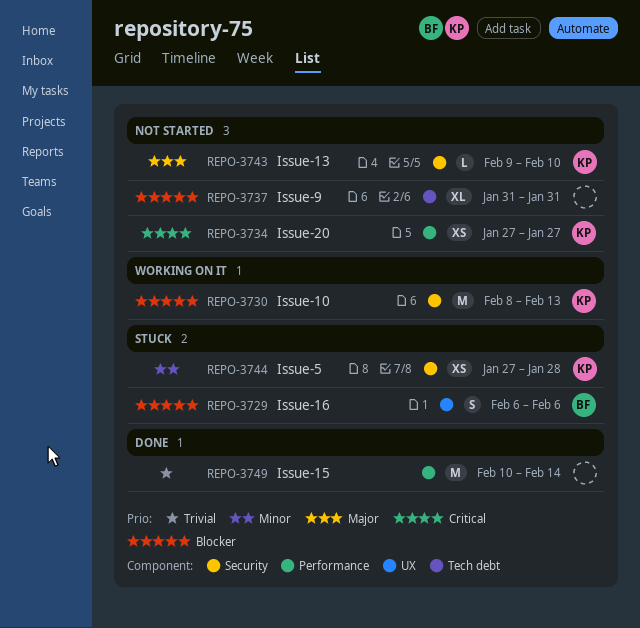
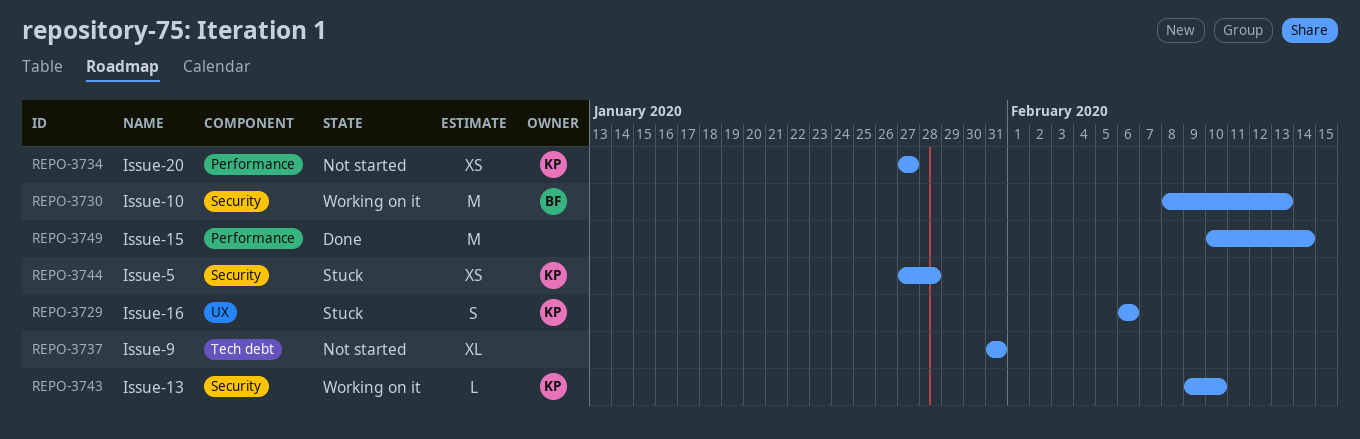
REPO-3729, owner: BF -> KP
REPO-3730, owner: KP -> BF
REPO-3743, status: Not started -> Working on it

